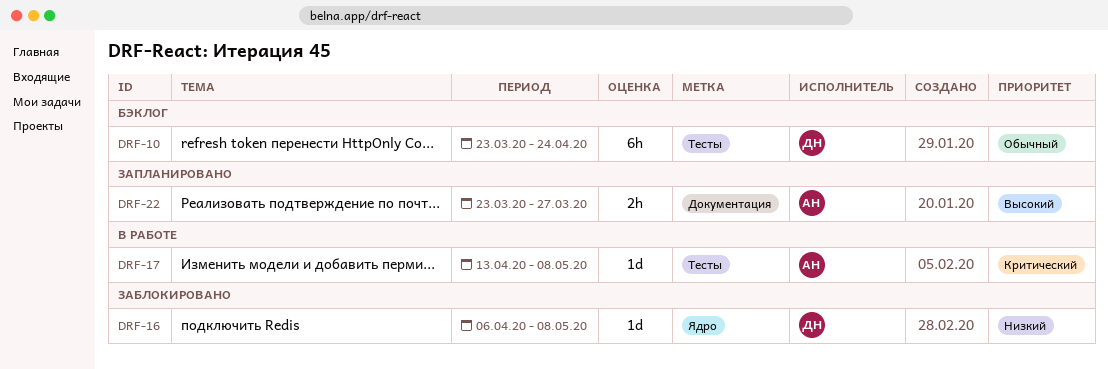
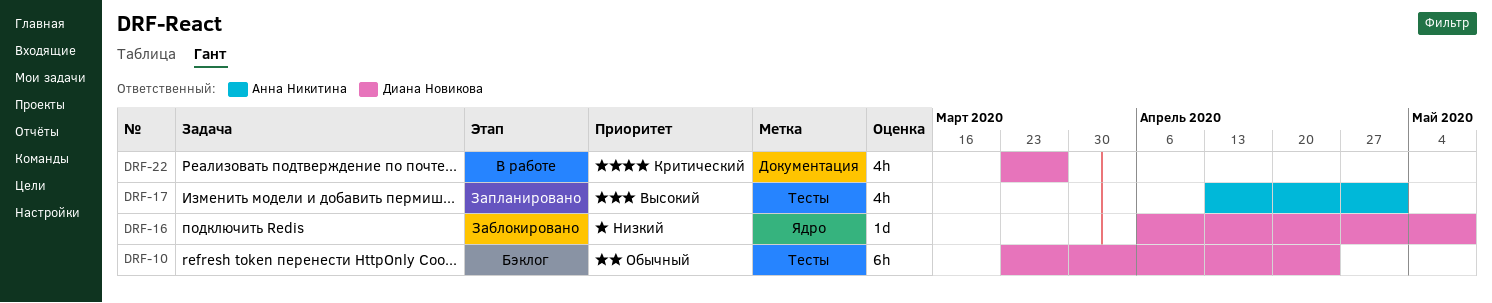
DRF-17, status: В работе -> Запланировано
DRF-17, priority: Критический -> Высокий
DRF-17, estimate: 1d -> 4h
DRF-17, due: May 8 -> May 1
DRF-22, status: Запланировано -> В работе
DRF-22, owner: Анна Никитина -> Диана Новикова
DRF-22, priority: Высокий -> Критический
DRF-22, estimate: 2h -> 4h

